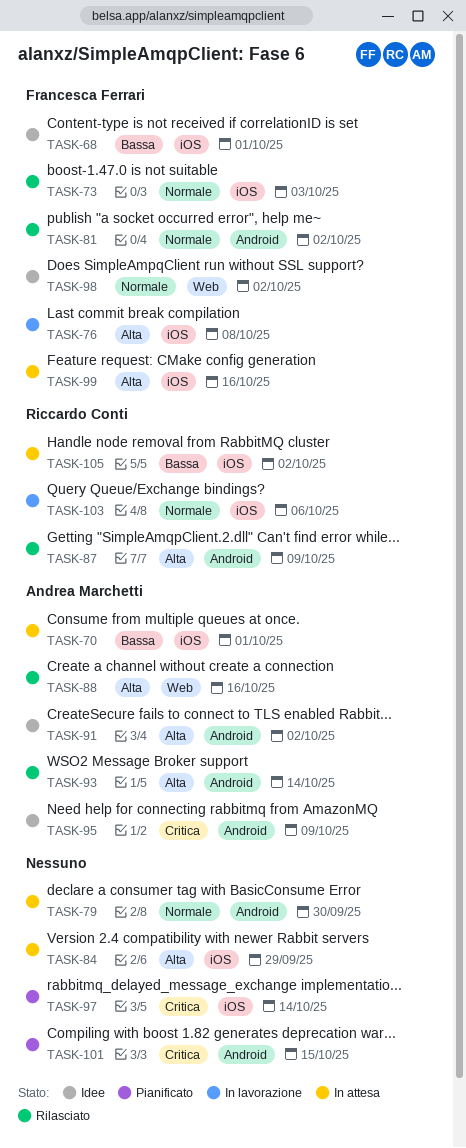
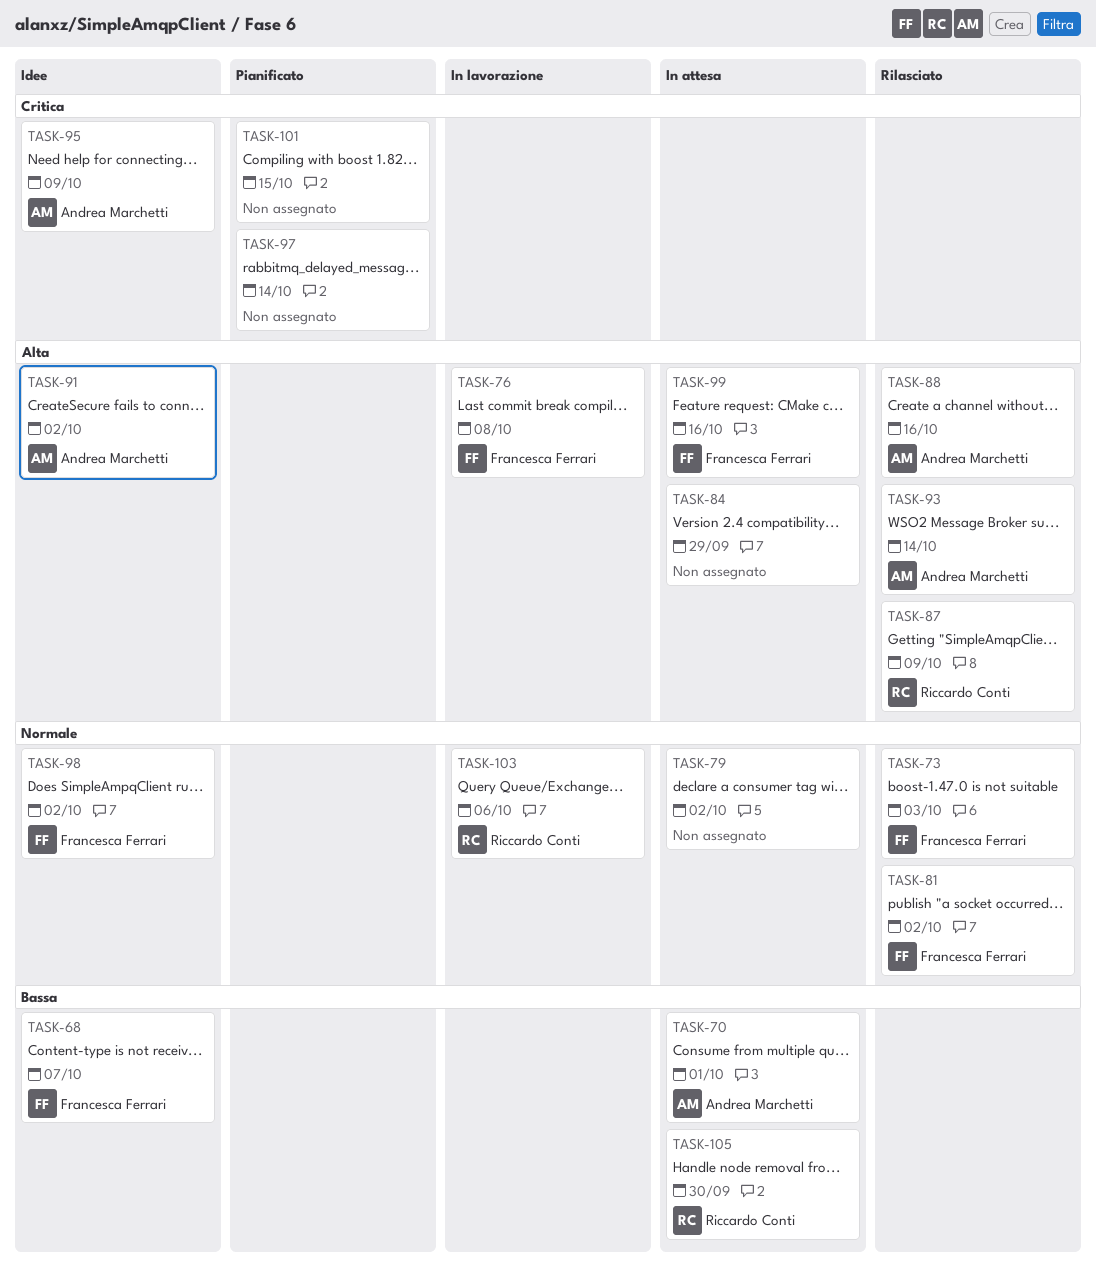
TASK-68, due: Oct 1 -> Oct 7
TASK-79, due: Sep 30 -> Oct 2
TASK-105, due: Oct 2 -> Sep 30

